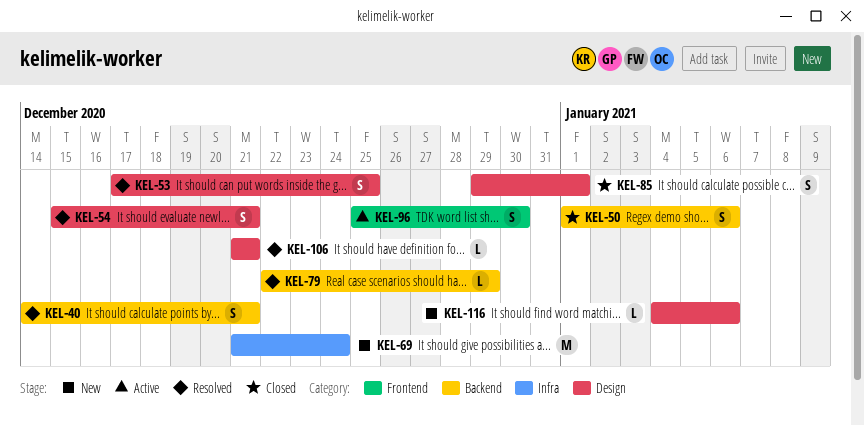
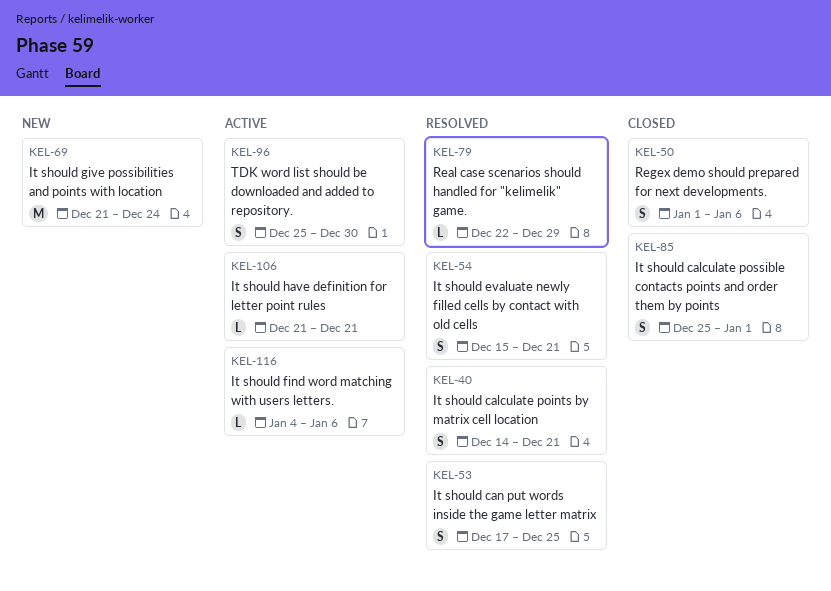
KEL-85, start: Dec 29 -> Dec 25
KEL-106, status: Resolved -> Active
KEL-116, status: New -> Active

